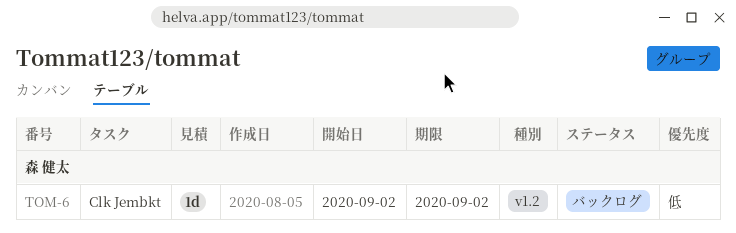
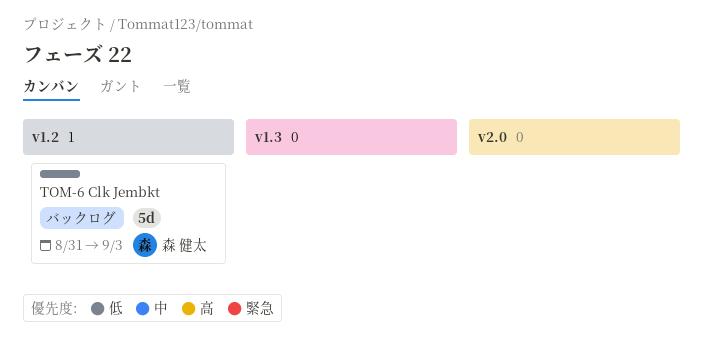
TOM-6, estimate: 1d -> 5d
TOM-6, start: Sep 2 -> Aug 31
TOM-6, due: Sep 2 -> Sep 3

